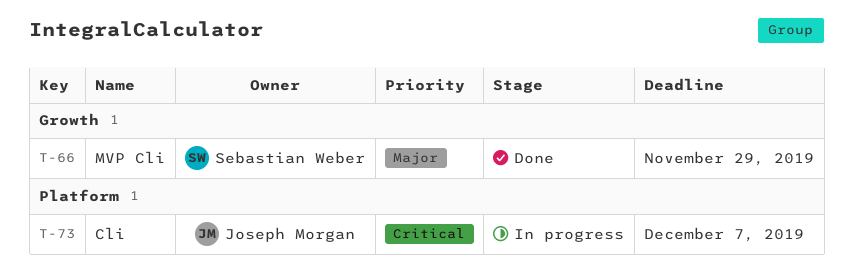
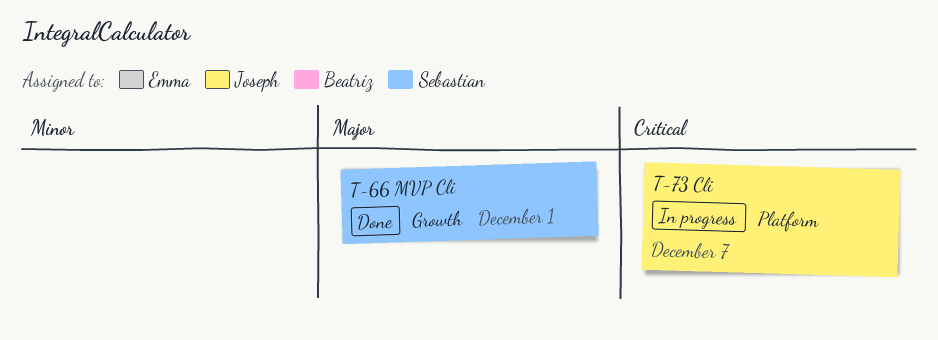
T-66, due: Nov 29 -> Dec 1

